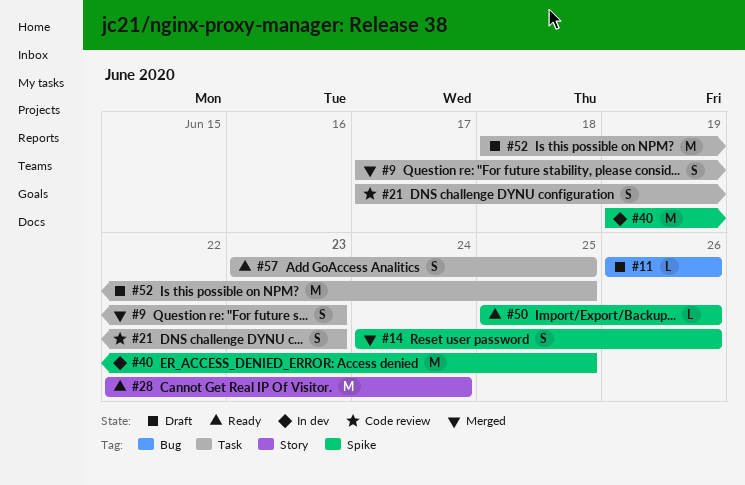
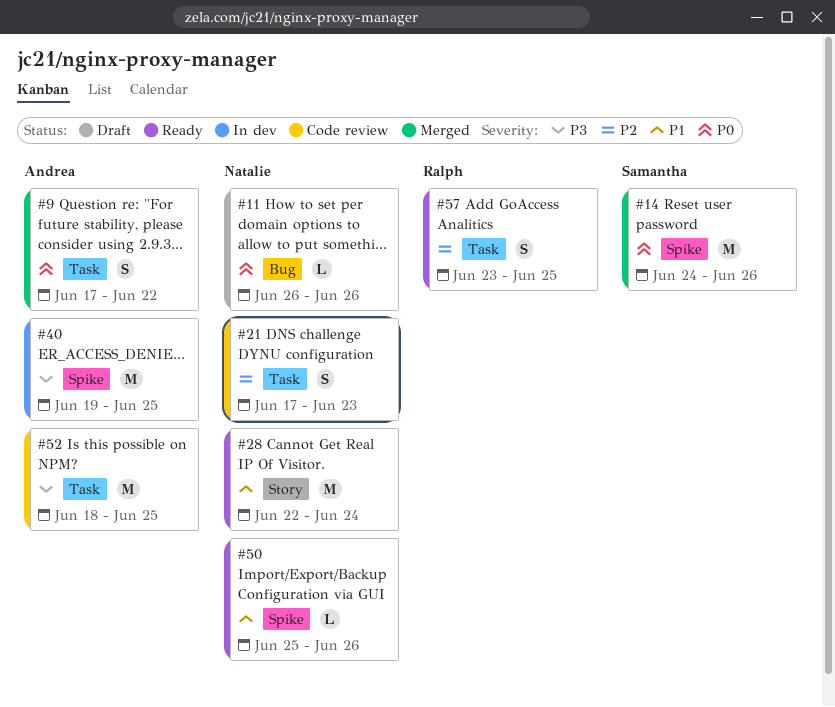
#9, due: Jun 23 -> Jun 22
#14, estimate: S -> M
#52, status: Draft -> Code review

